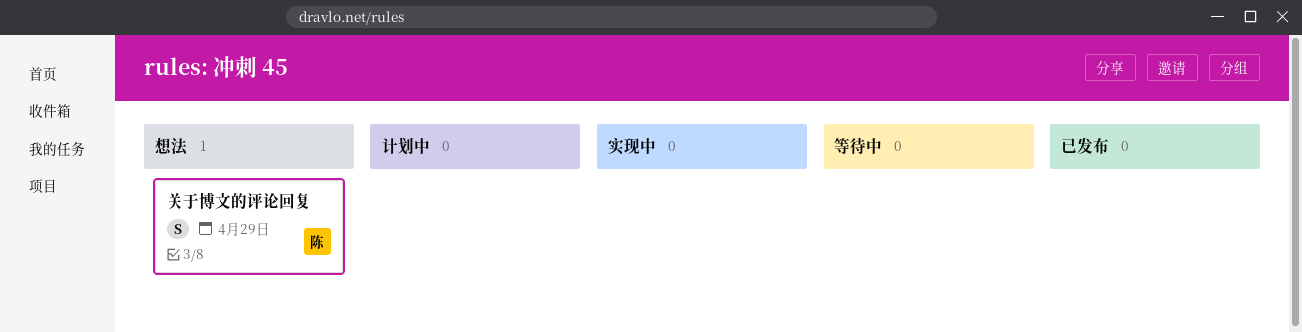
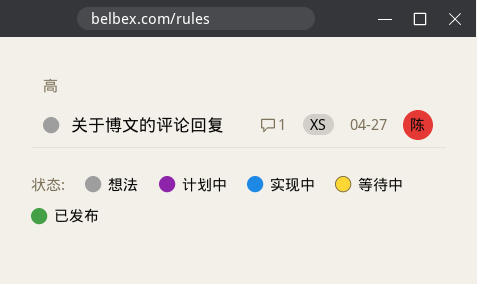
关于博文的评论回复, estimate: S -> XS
关于博文的评论回复, due: Apr 29 -> Apr 27

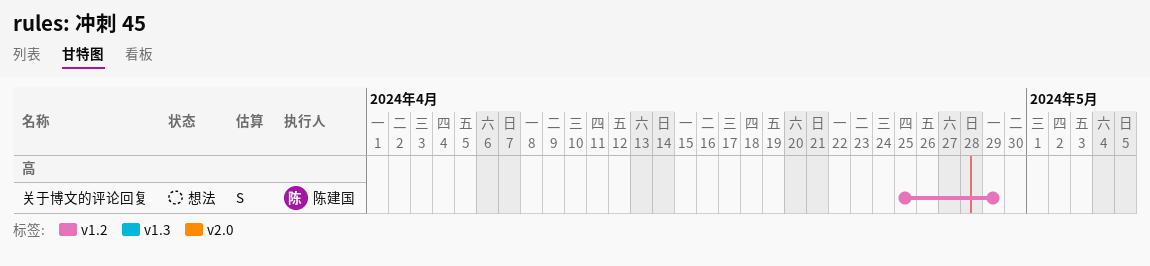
关于博文的评论回复, estimate: XS -> S
关于博文的评论回复, due: Apr 27 -> Apr 29

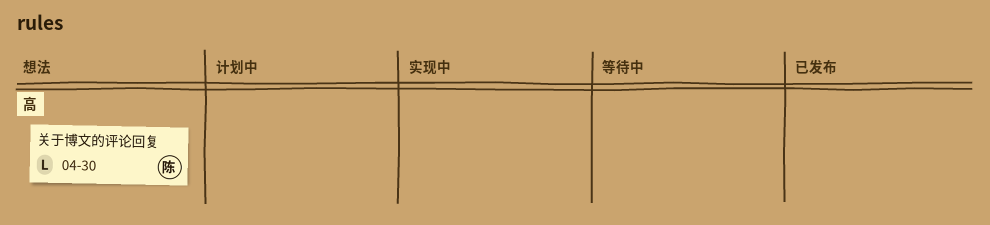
关于博文的评论回复, estimate: S -> L
关于博文的评论回复, due: Apr 29 -> Apr 30

